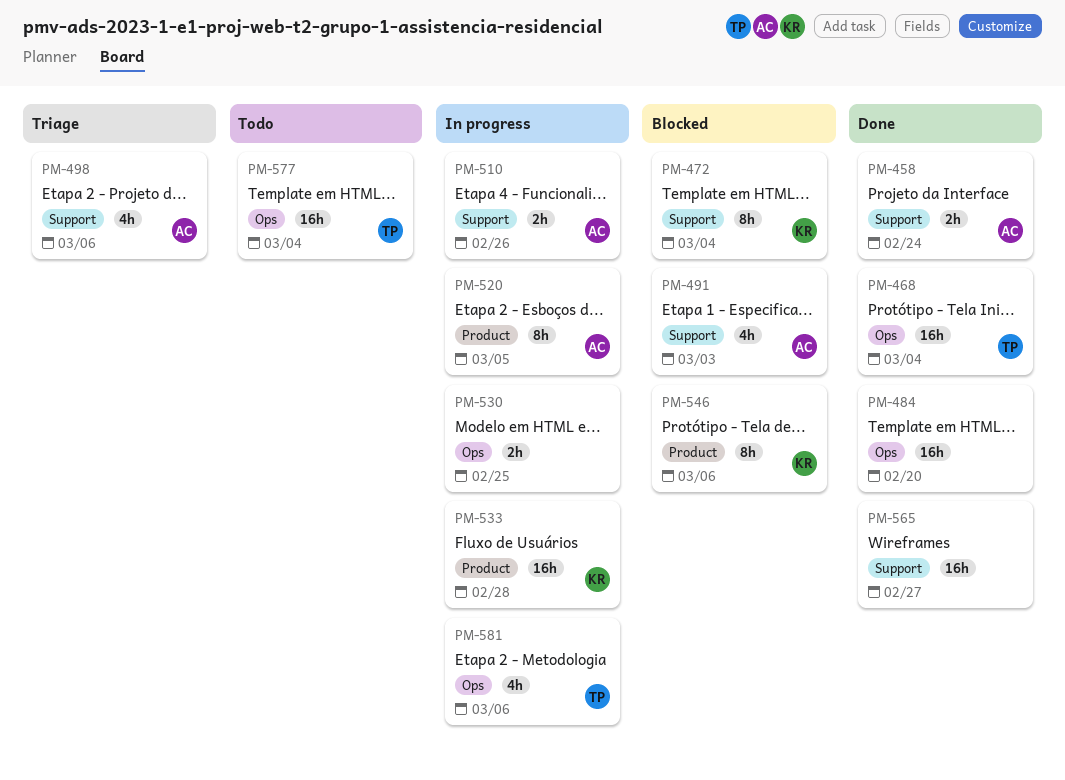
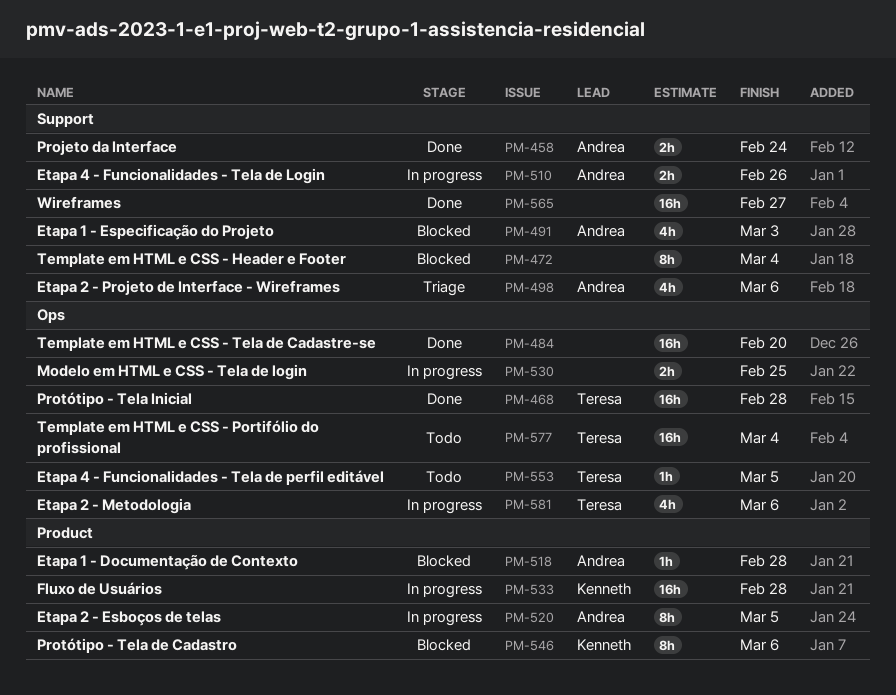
PM-468, due: Mar 4 -> Feb 28
PM-472, owner: Kenneth -> none
PM-518: none -> present
PM-553: none -> present

